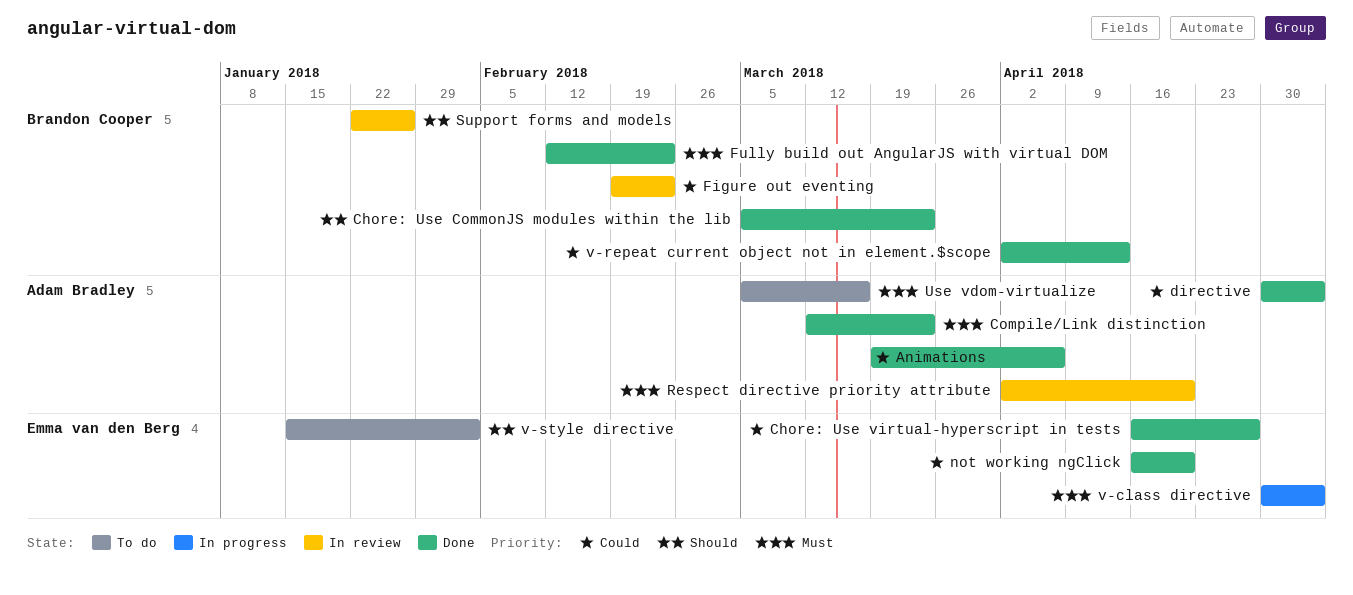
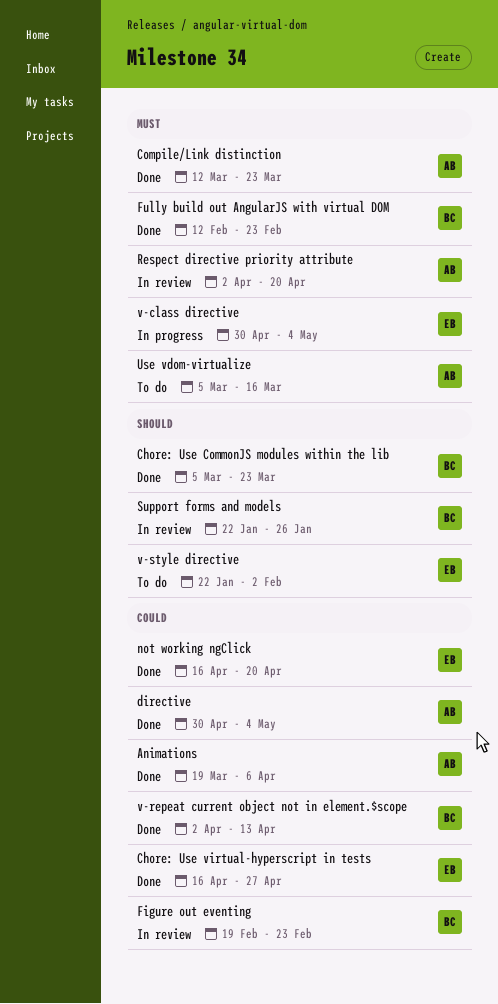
v-style directive, start: Jan 15 -> Jan 22

